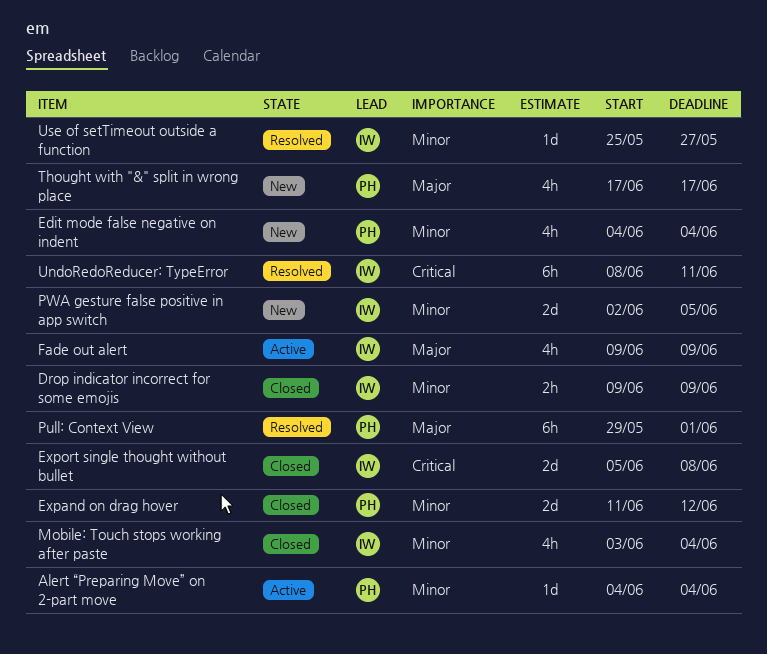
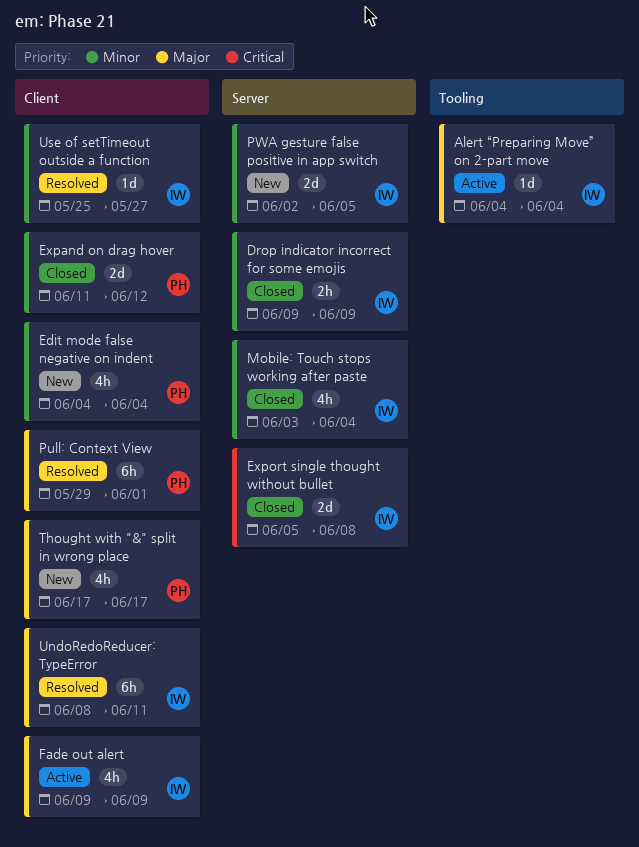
Alert “Preparing Move” on 2-part move, owner: PH -> IW
Alert “Preparing Move” on 2-part move, priority: Minor -> Major
UndoRedoReducer: TypeError, priority: Critical -> Major

